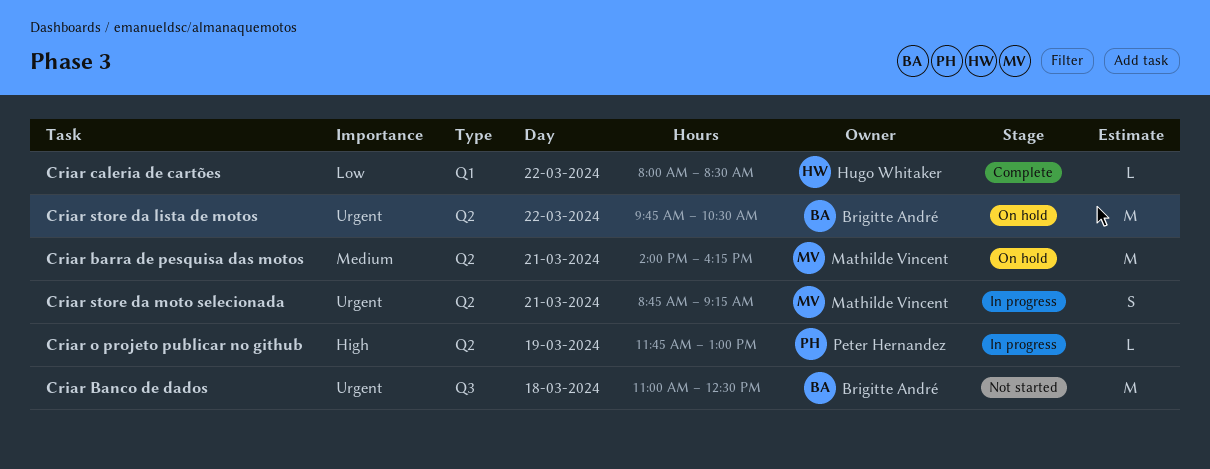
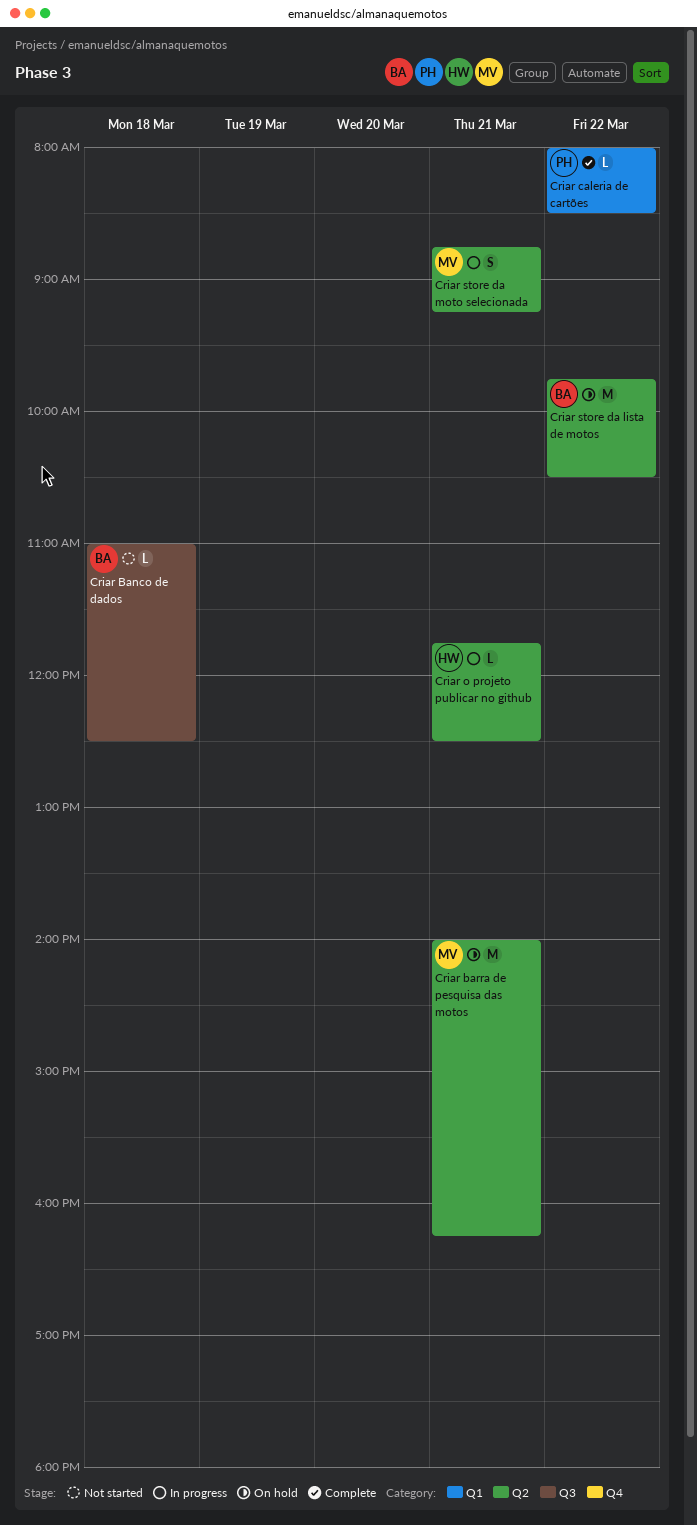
Criar Banco de dados, estimate: M -> L
Criar caleria de cartões, owner: Hugo Whitaker -> Peter Hernandez
Criar o projeto publicar no github, owner: Peter Hernandez -> Hugo Whitaker
Criar o projeto publicar no github, day: Mar 19 -> Mar 21
Criar o projeto publicar no github, ends: 13:00 -> 12:30

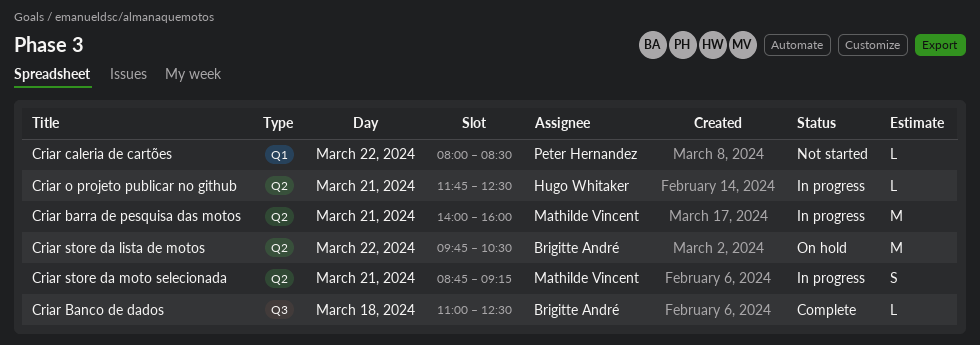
Criar Banco de dados, status: Not started -> Complete
Criar barra de pesquisa das motos, status: On hold -> In progress
Criar barra de pesquisa das motos, ends: 16:15 -> 16:00
Criar caleria de cartões, status: Complete -> Not started

